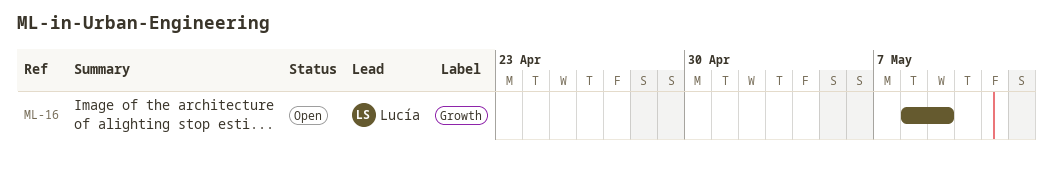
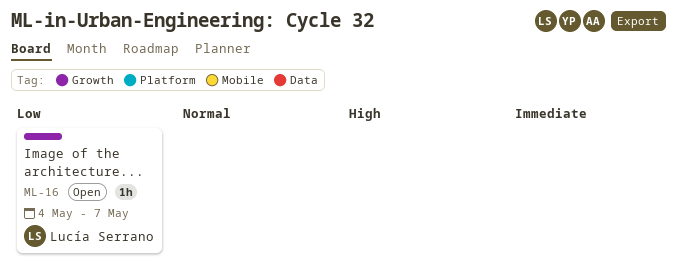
ML-16, start: May 8 -> May 4
ML-16, due: May 9 -> May 7

